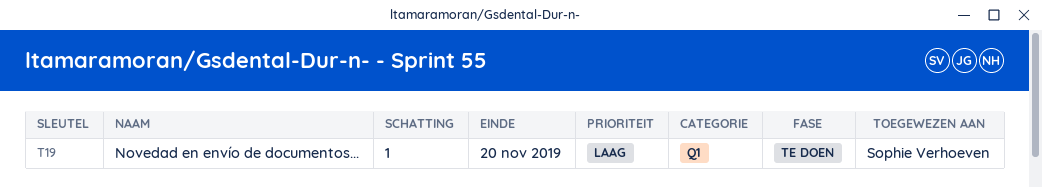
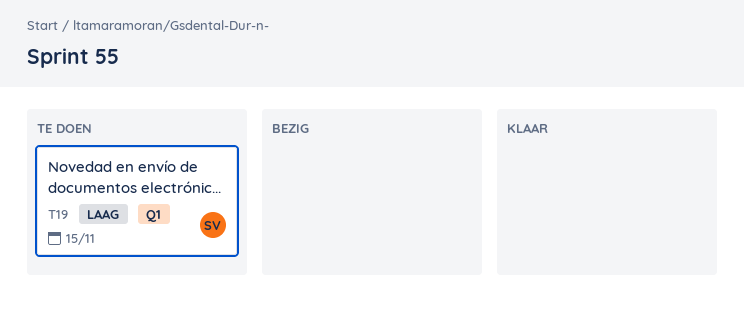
T19, due: Nov 20 -> Nov 15

